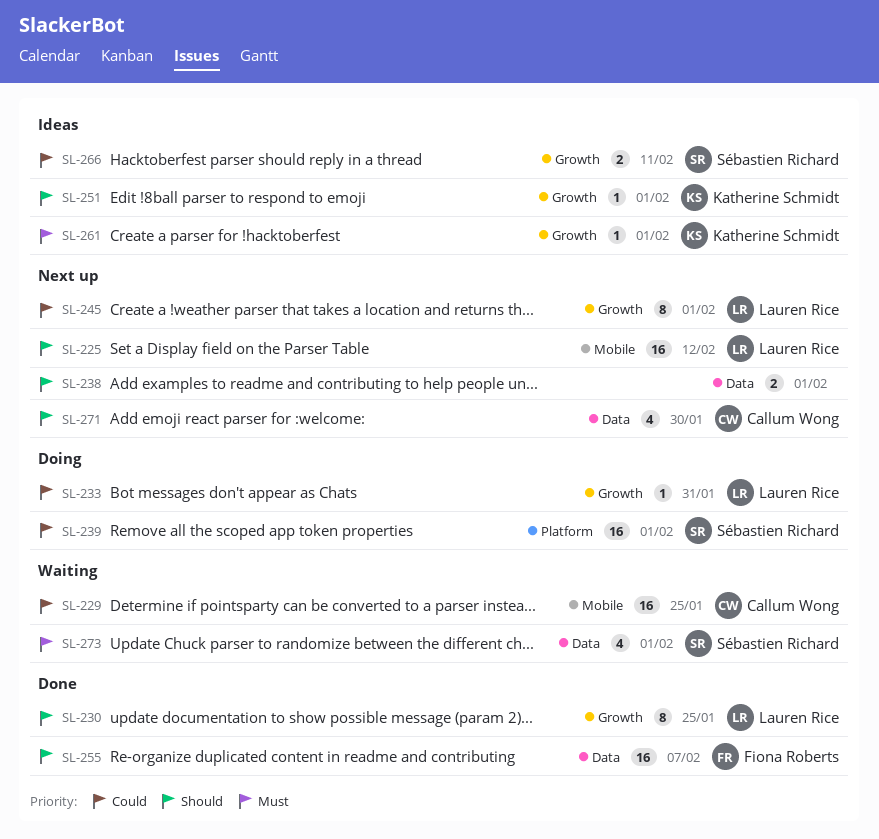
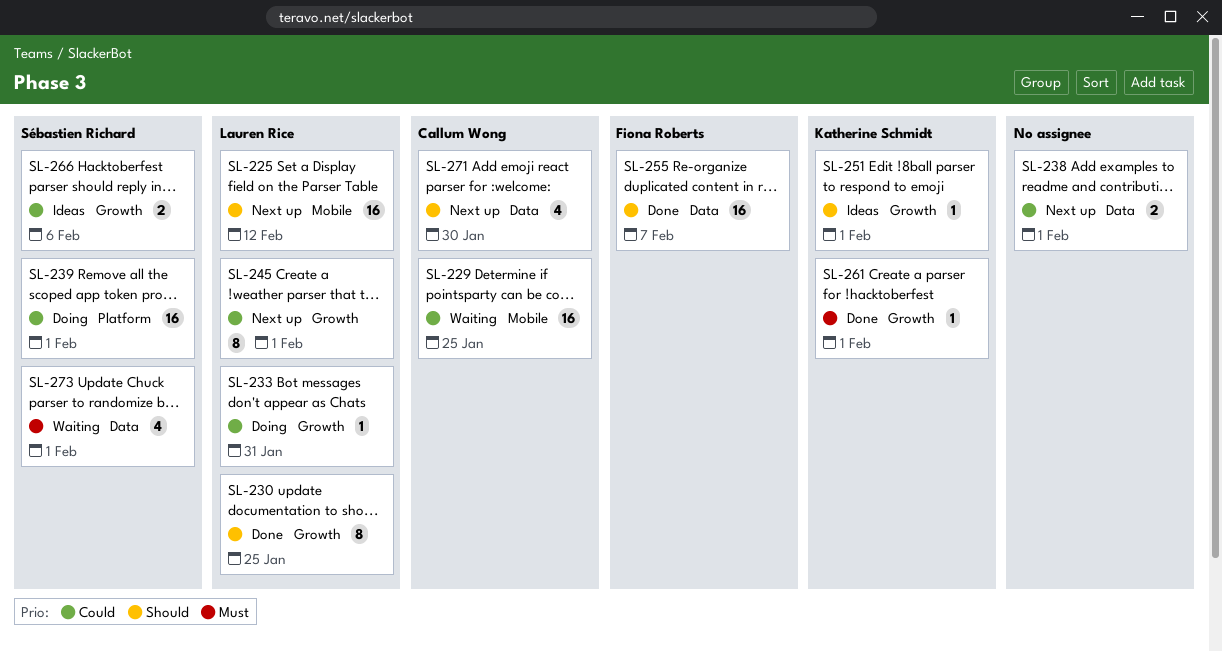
SL-238, priority: Should -> Could
SL-261, status: Ideas -> Done
SL-266, due: Feb 11 -> Feb 6

